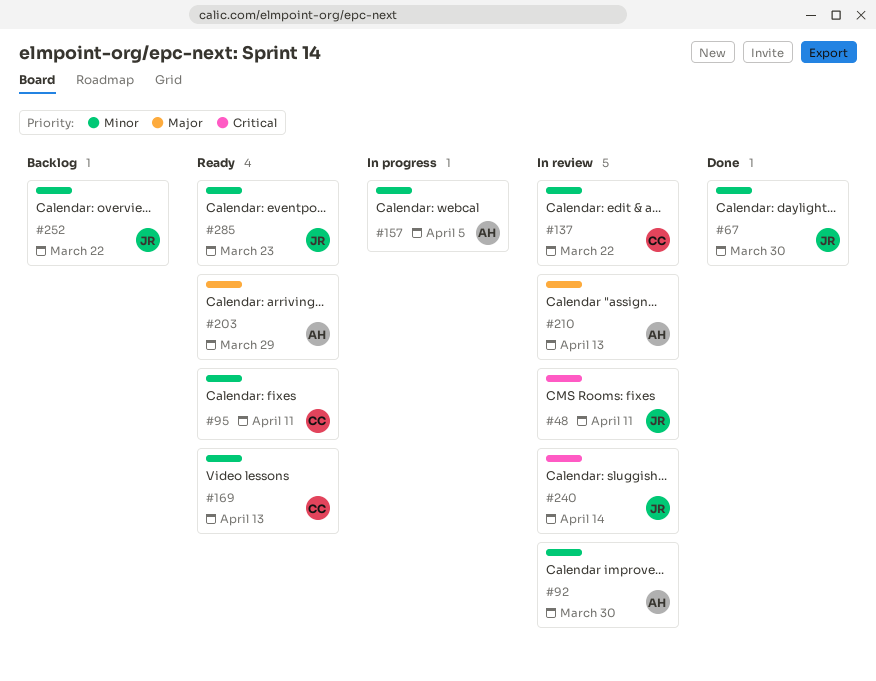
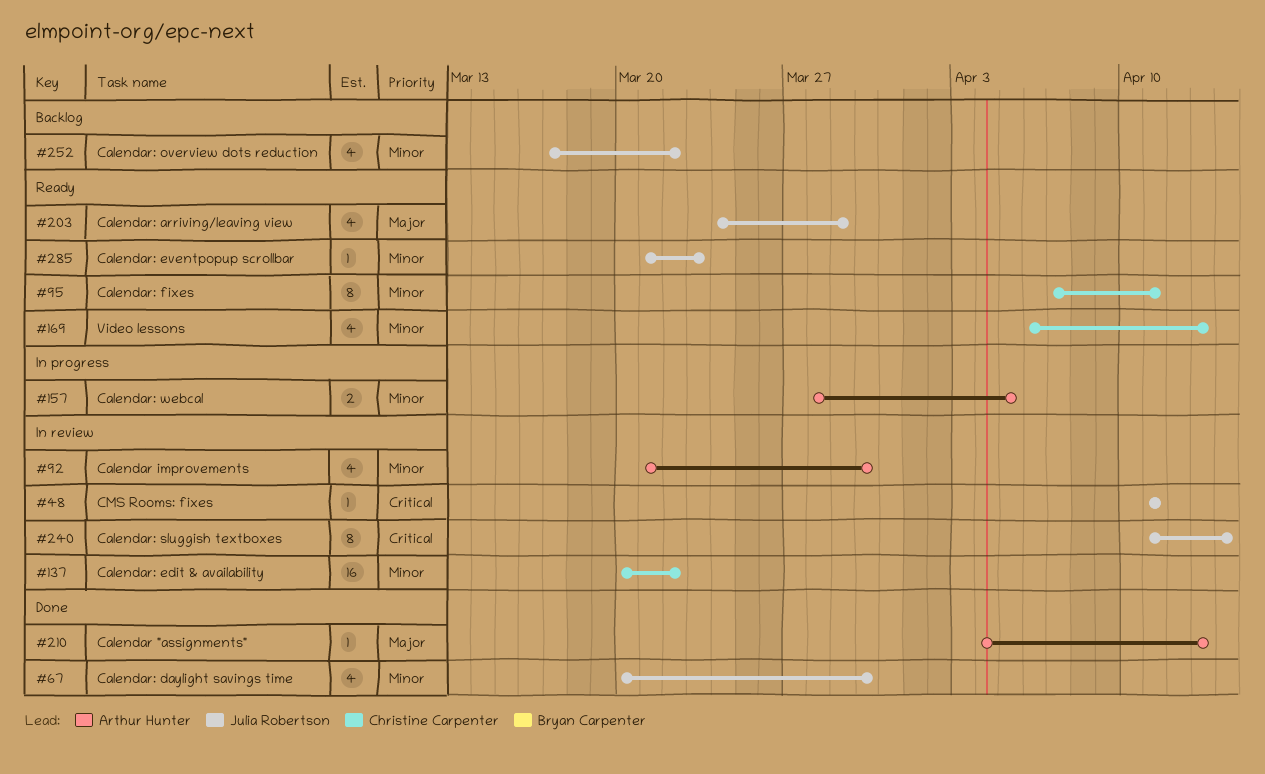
#203, owner: Arthur Hunter -> Julia Robertson
#210, status: In review -> Done

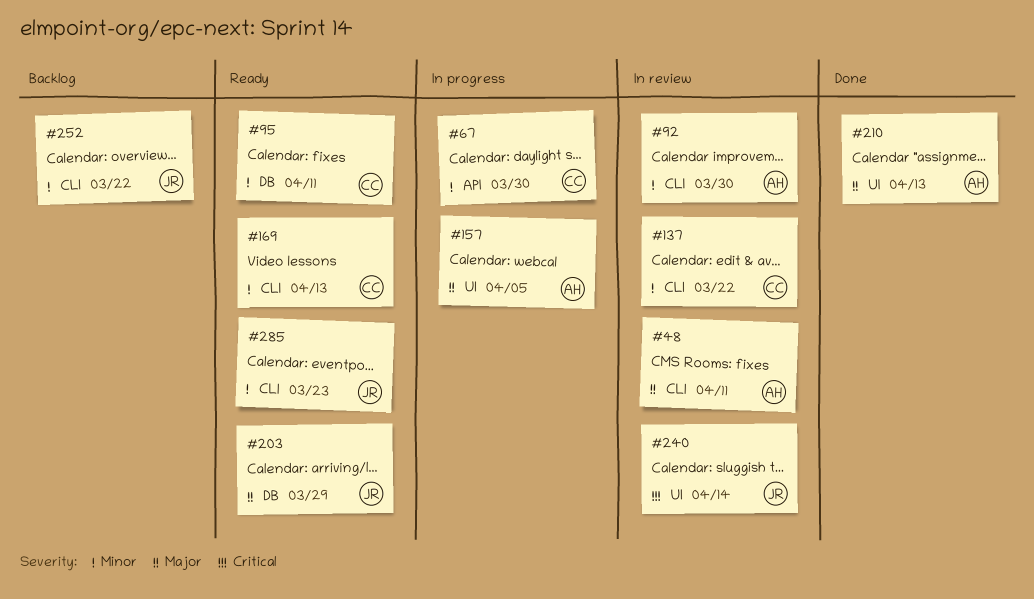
#48, owner: Julia Robertson -> Arthur Hunter
#48, priority: Critical -> Major
#67, status: Done -> In progress
#67, owner: Julia Robertson -> Christine Carpenter
#157, priority: Minor -> Major

